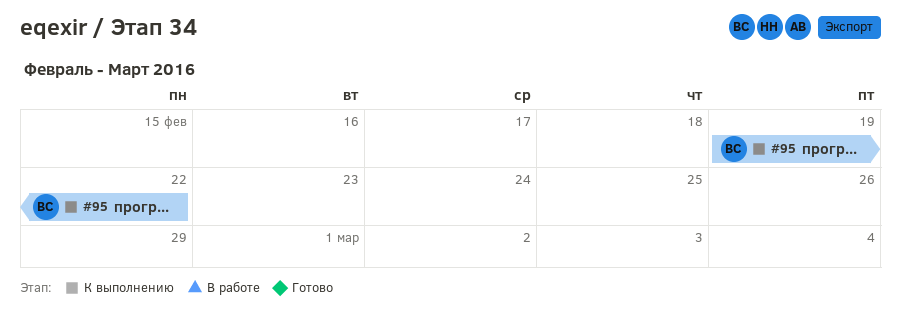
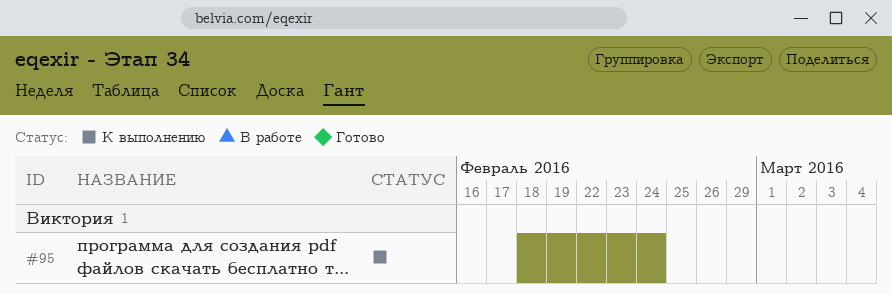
#95, start: Feb 19 -> Feb 18
#95, due: Feb 22 -> Feb 24

